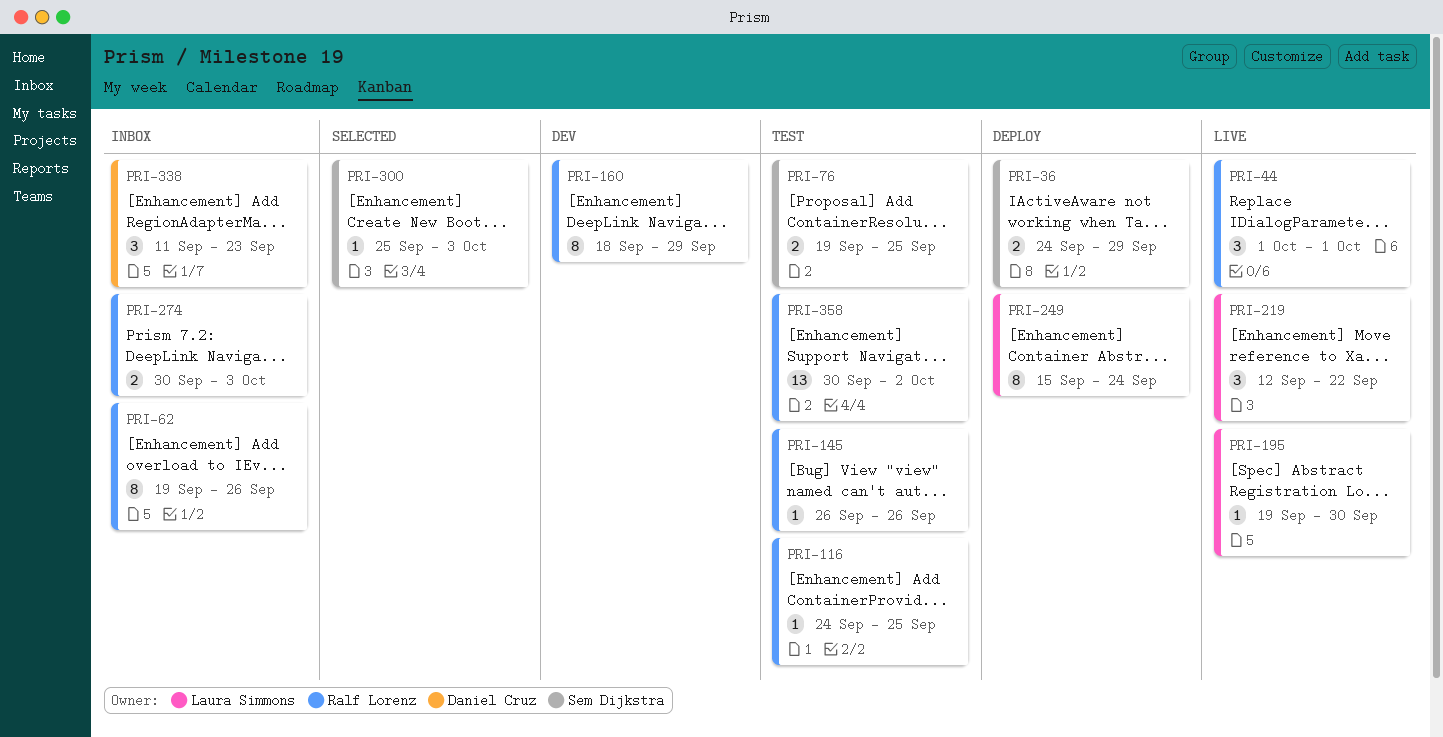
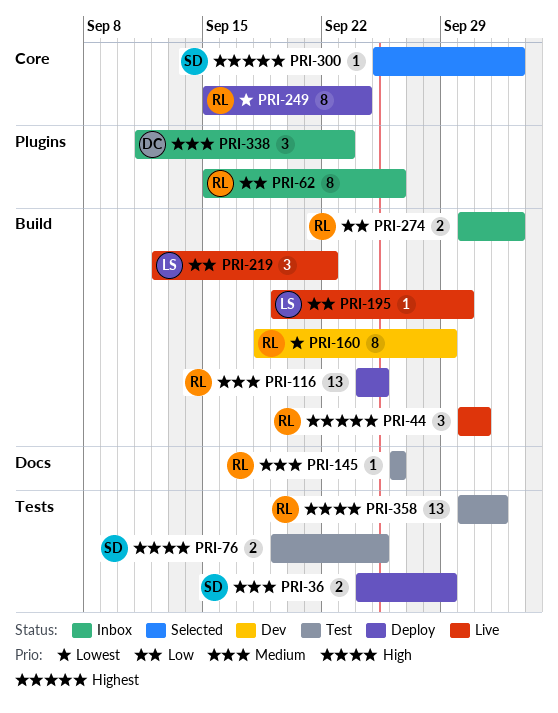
PRI-44, start: Oct 1 -> Sep 30
PRI-62, start: Sep 19 -> Sep 15
PRI-116, status: Test -> Deploy
PRI-116, estimate: 1 -> 13
PRI-249, owner: Laura Simmons -> Ralf Lorenz

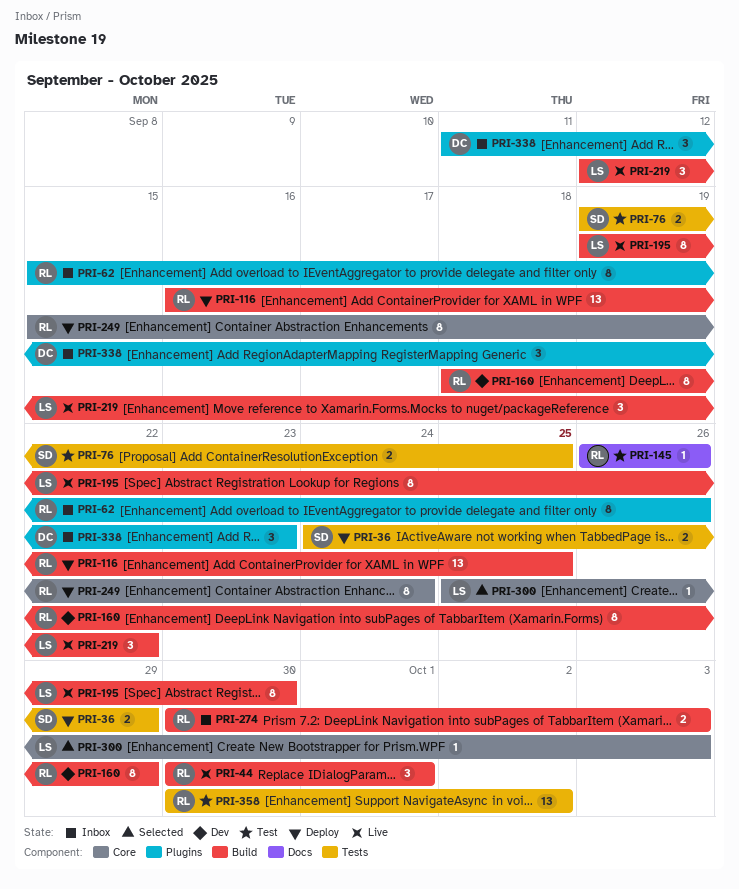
PRI-116, start: Sep 24 -> Sep 16
PRI-195, estimate: 1 -> 8
PRI-300, owner: SD -> LS

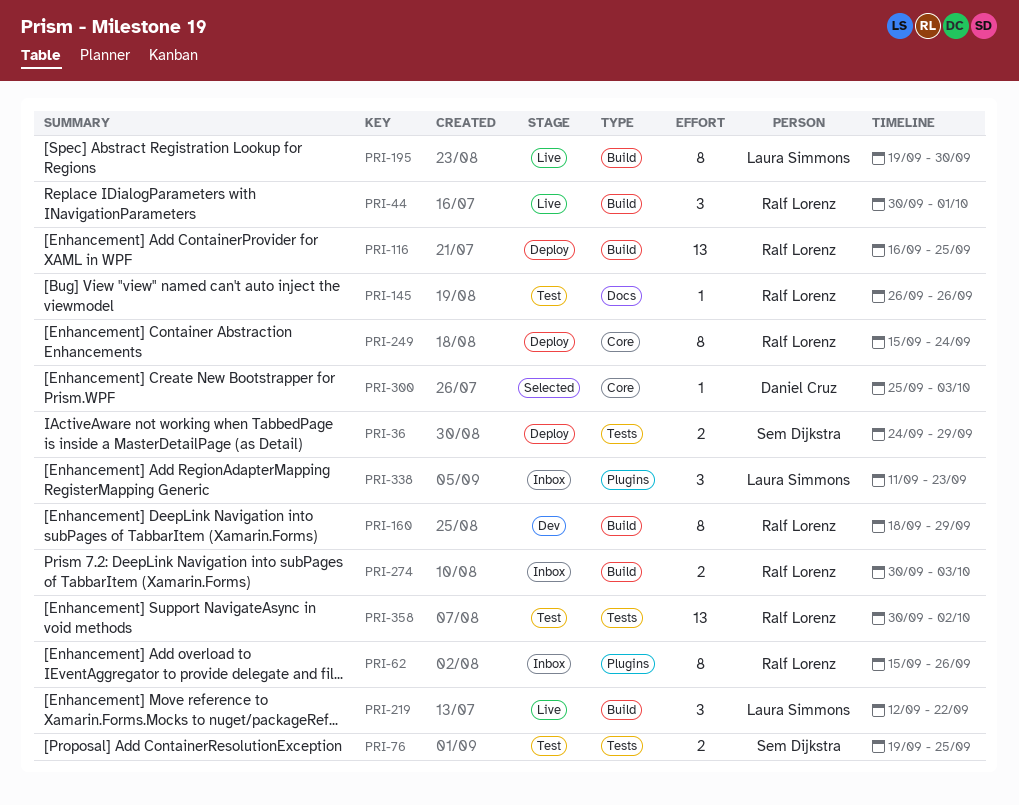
PRI-300, owner: Laura Simmons -> Daniel Cruz
PRI-338, owner: Daniel Cruz -> Laura Simmons

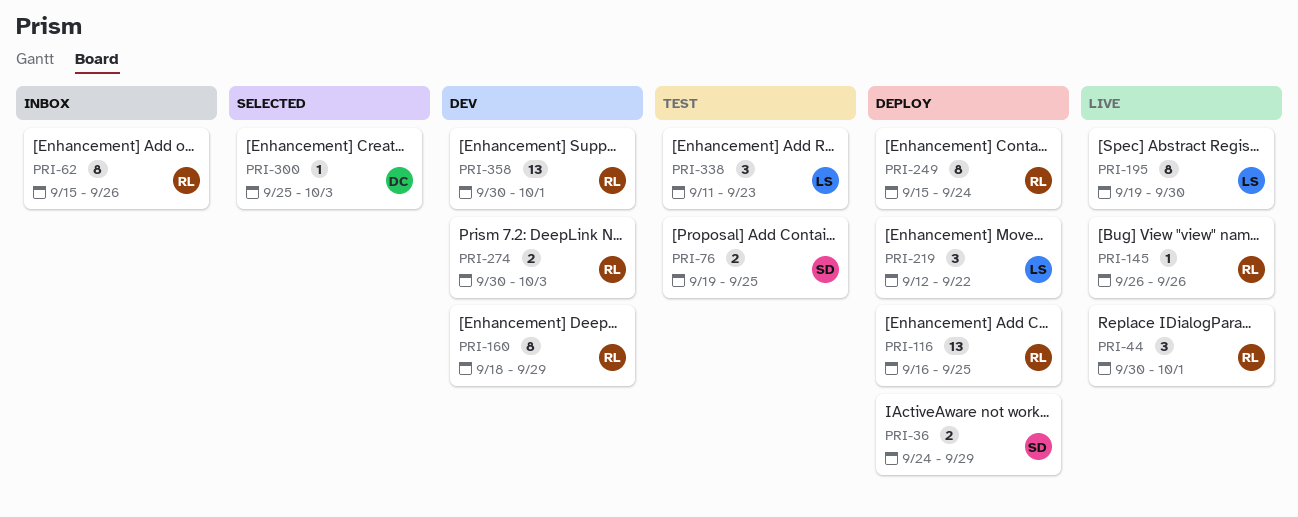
PRI-145, status: Test -> Live
PRI-219, status: Live -> Deploy
PRI-274, status: Inbox -> Dev
PRI-338, status: Inbox -> Test
PRI-358, status: Test -> Dev
PRI-358, due: Oct 2 -> Oct 1

